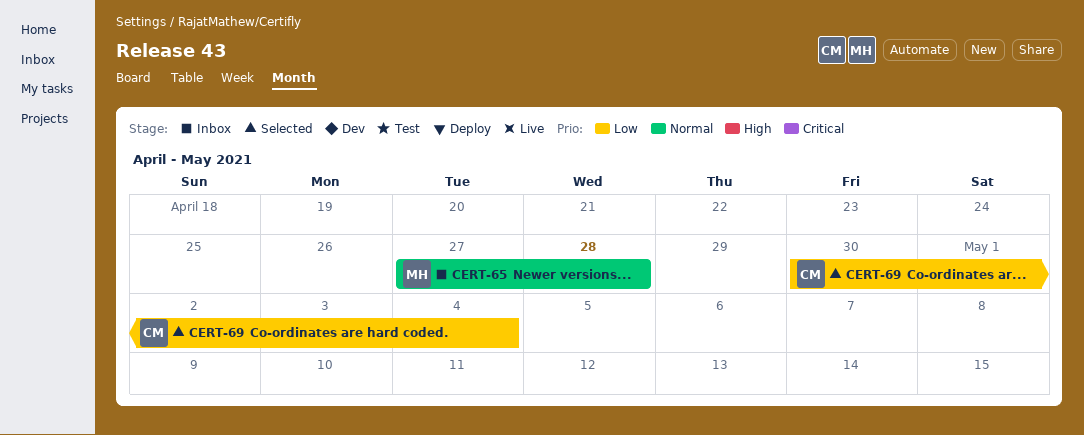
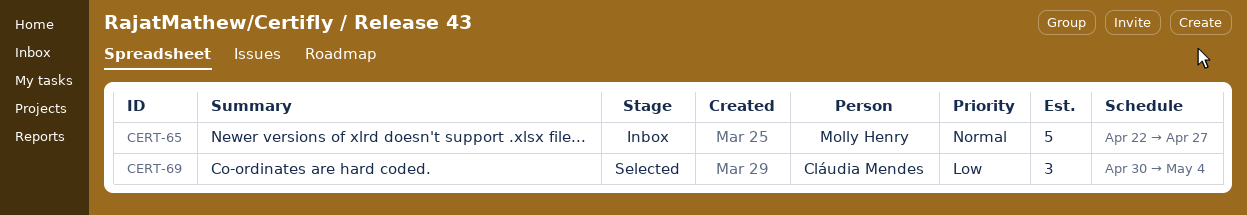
CERT-65, start: Apr 27 -> Apr 22
CERT-65, due: Apr 28 -> Apr 27

